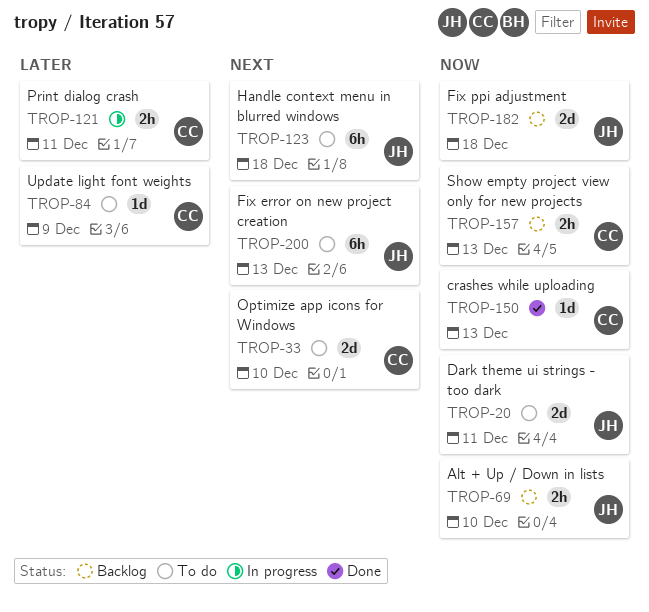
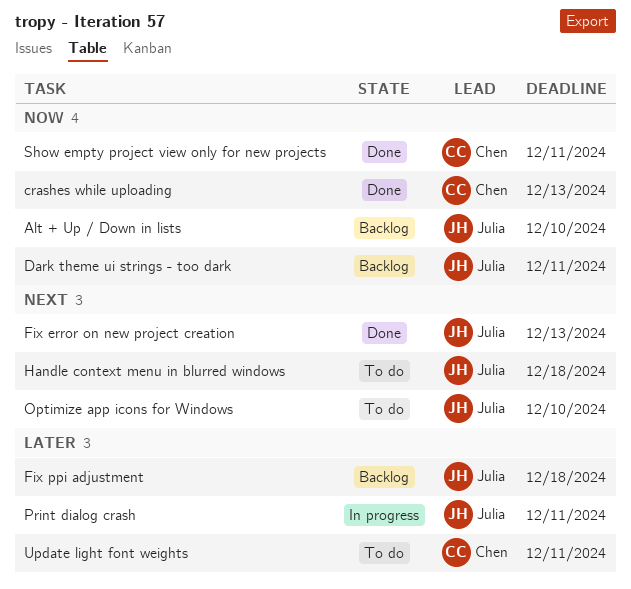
Dark theme ui strings - too dark, status: To do -> Backlog
Fix error on new project creation, status: To do -> Done
Fix ppi adjustment, priority: Now -> Later
Optimize app icons for Windows, owner: Chen -> Julia
Print dialog crash, owner: Chen -> Julia
Show empty project view only for new projects, status: Backlog -> Done
Show empty project view only for new projects, due: Dec 13 -> Dec 11
Update light font weights, due: Dec 9 -> Dec 11

